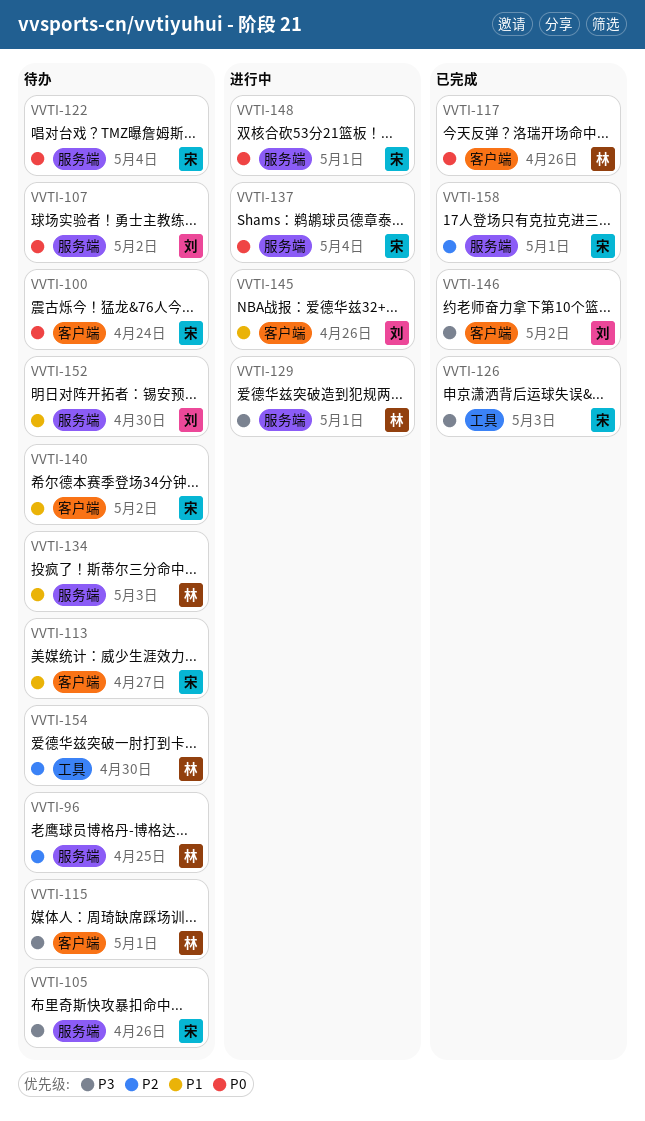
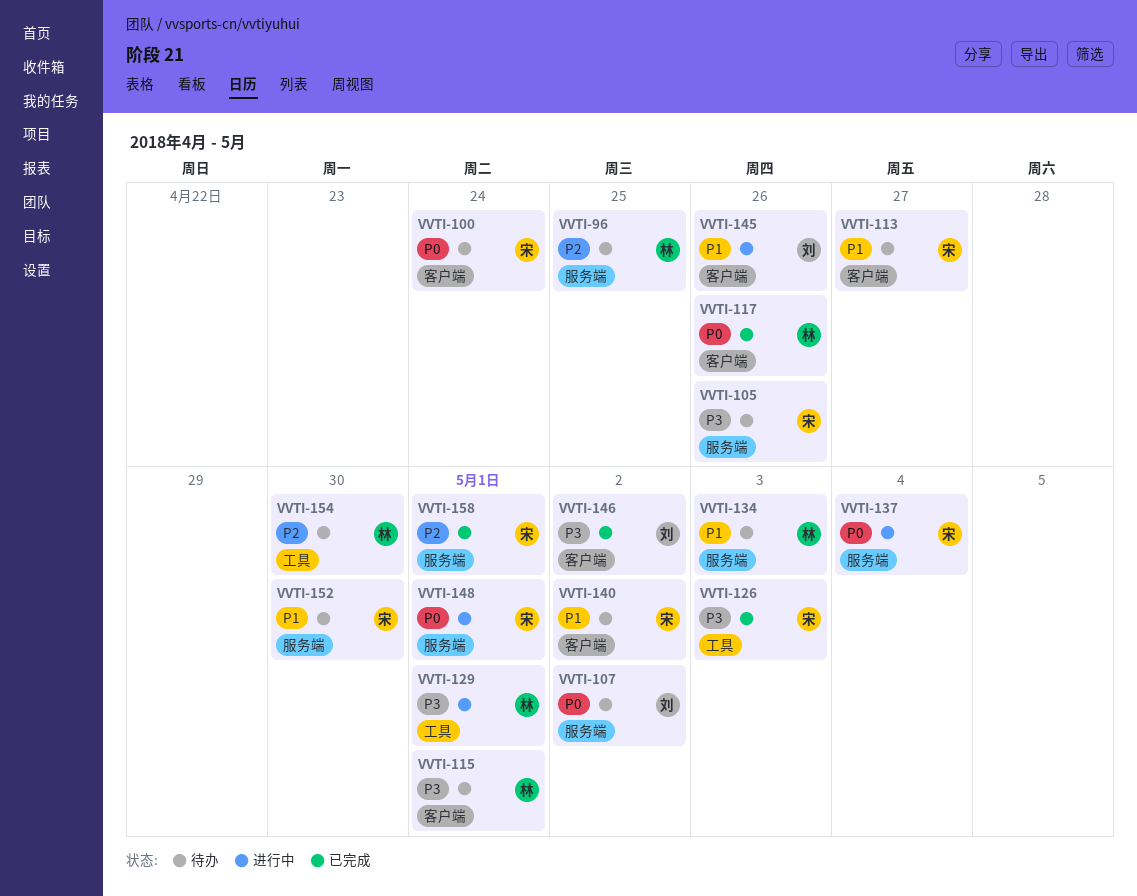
VVTI-122: present -> none
VVTI-129, label: 服务端 -> 工具
VVTI-152, owner: 刘 -> 宋

